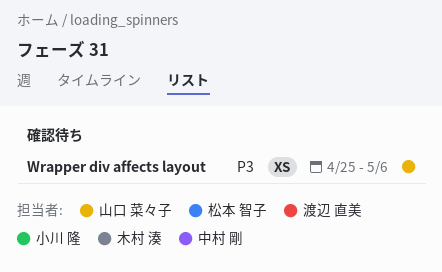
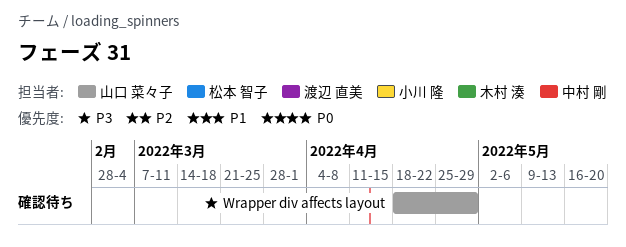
Wrapper div affects layout, start: Apr 25 -> Apr 18
Wrapper div affects layout, due: May 6 -> Apr 29

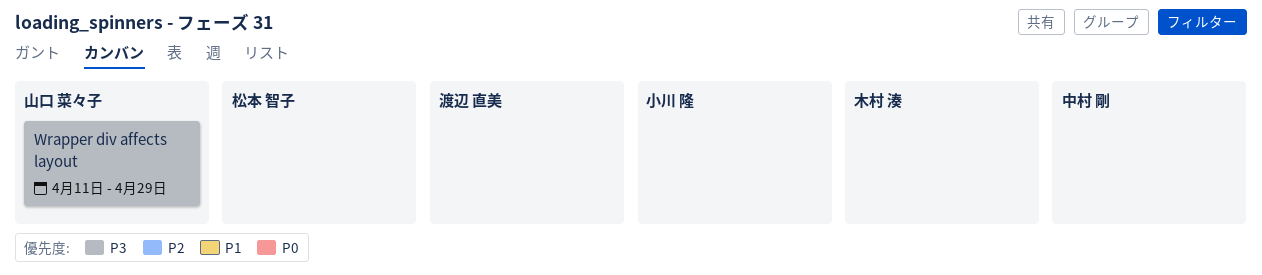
Wrapper div affects layout, start: Apr 18 -> Apr 11

